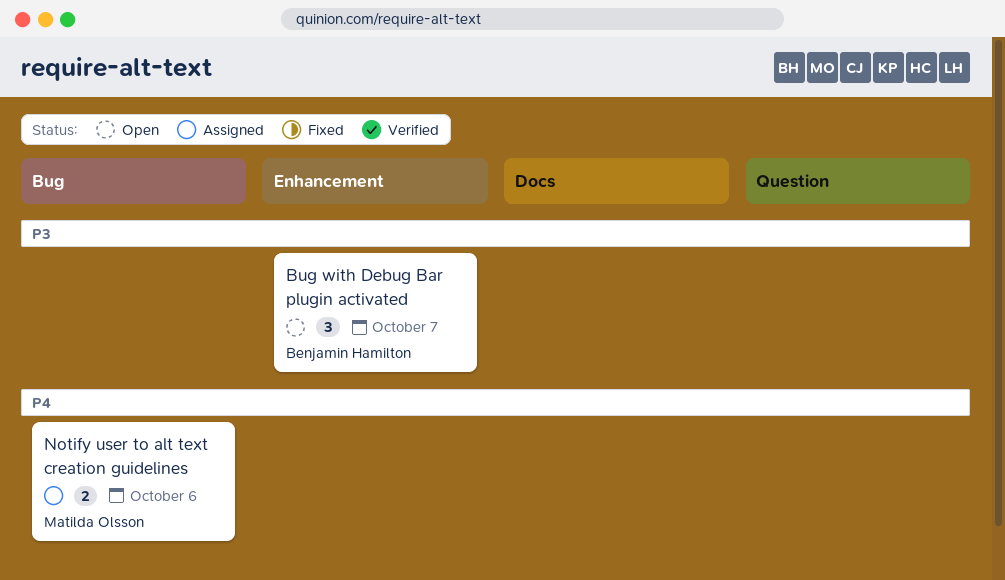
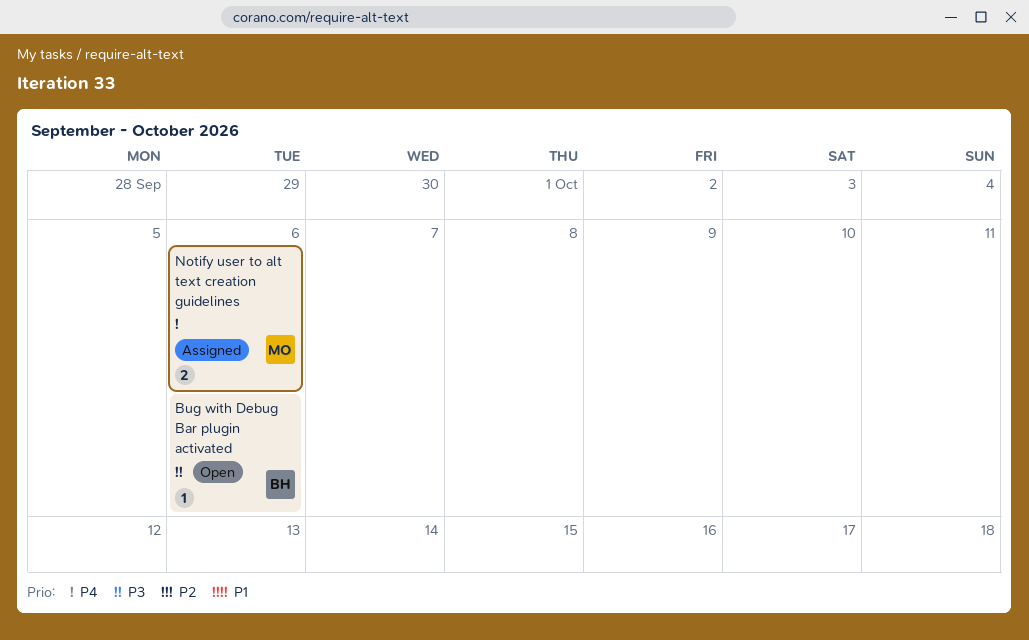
Bug with Debug Bar plugin activated, estimate: 3 -> 1
Bug with Debug Bar plugin activated, due: Oct 7 -> Oct 6

